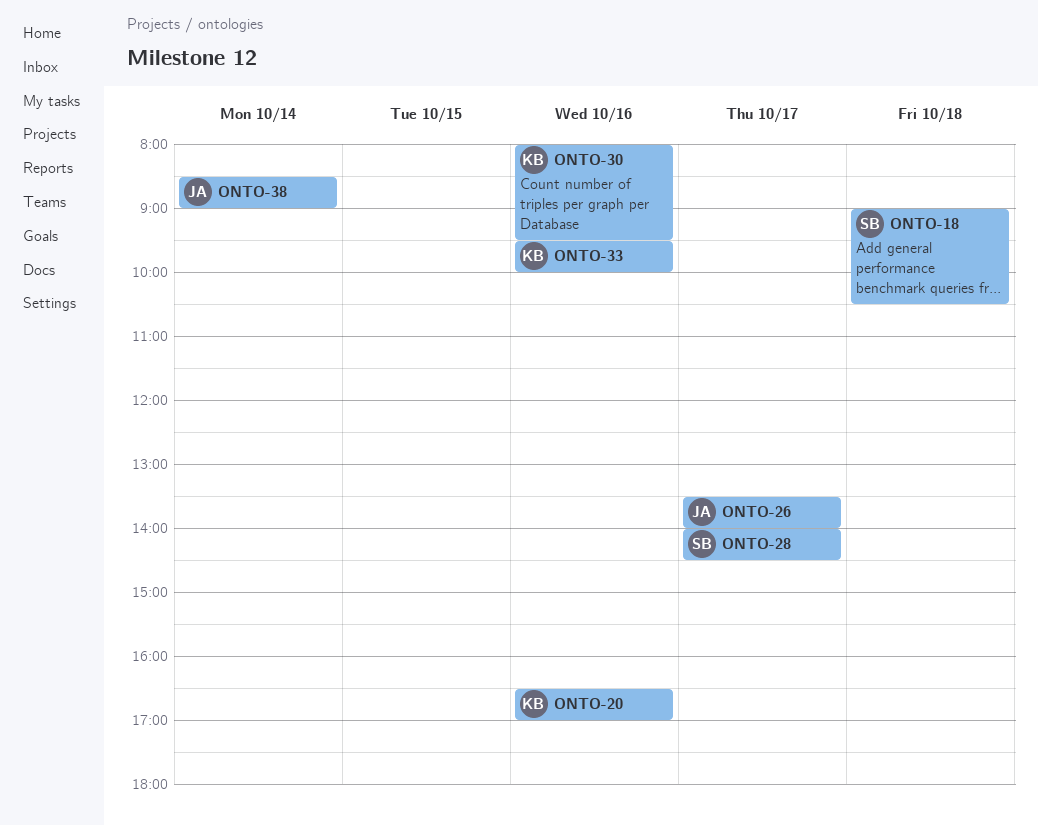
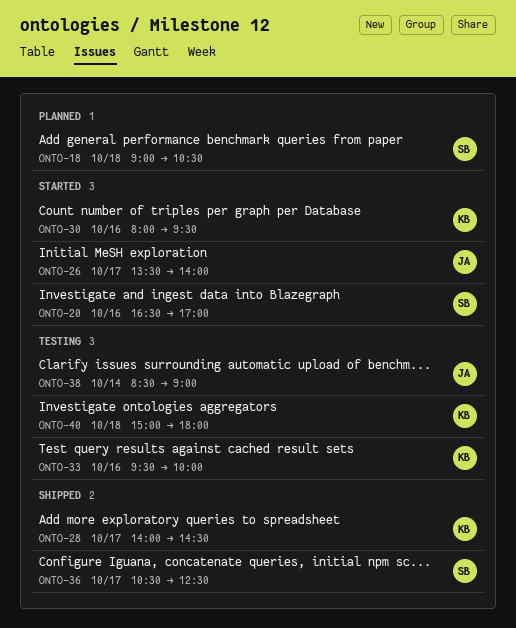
ONTO-20, owner: KB -> SB
ONTO-28, owner: SB -> KB
ONTO-36: none -> present
ONTO-40: none -> present

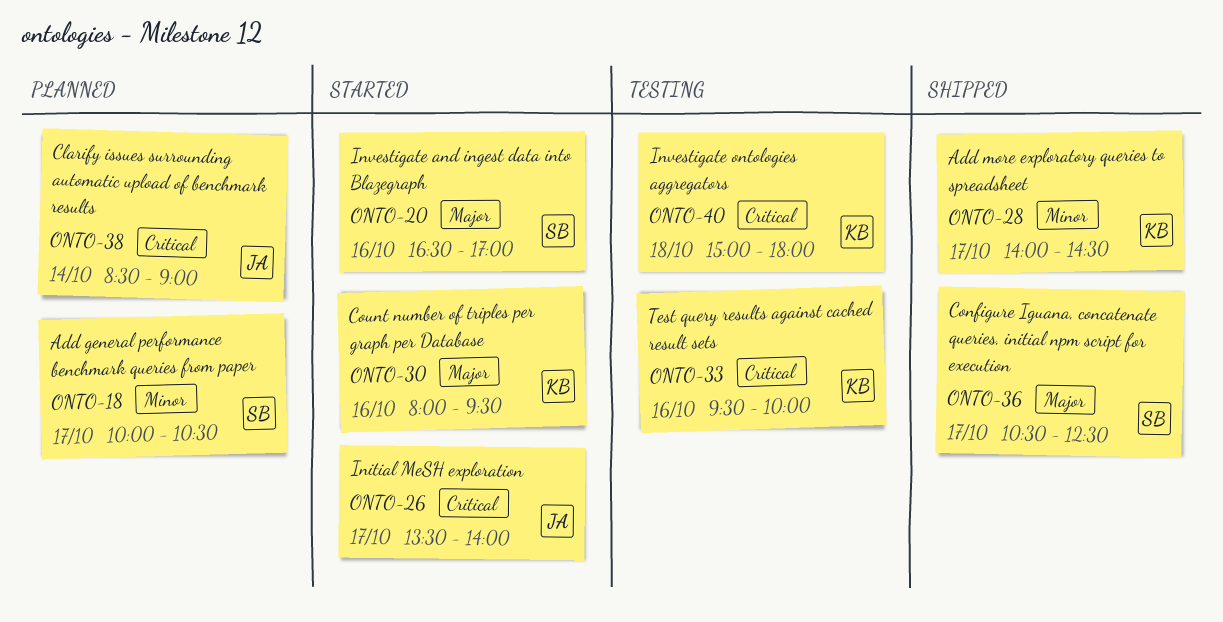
ONTO-18, day: Oct 18 -> Oct 17
ONTO-18, begins: 09:00 -> 10:00
ONTO-38, status: Testing -> Planned

